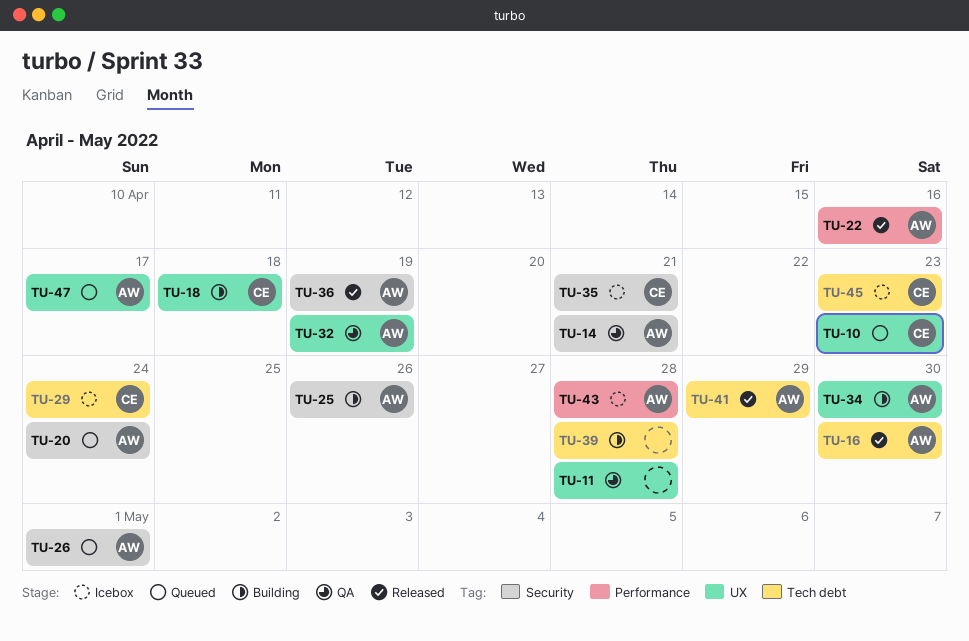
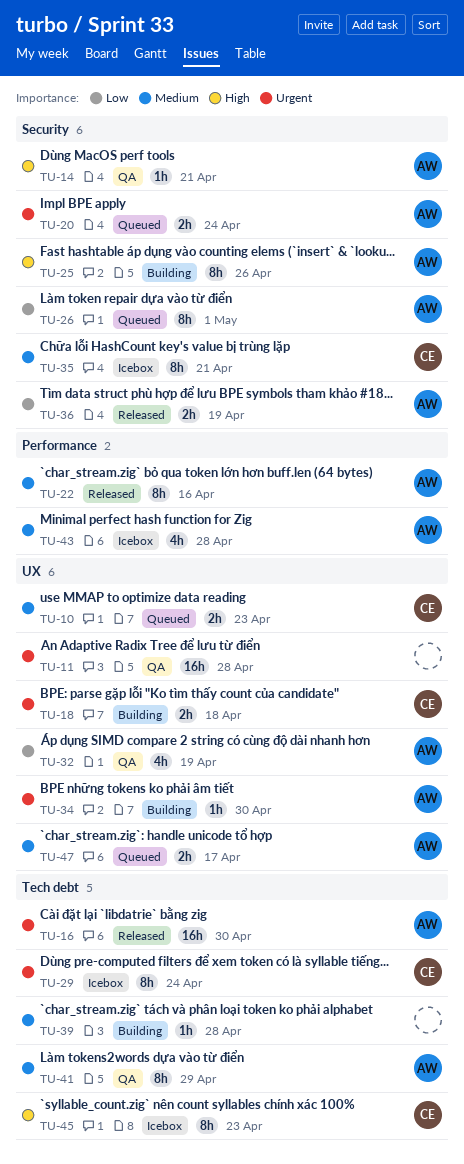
TU-41, status: Released -> QA

